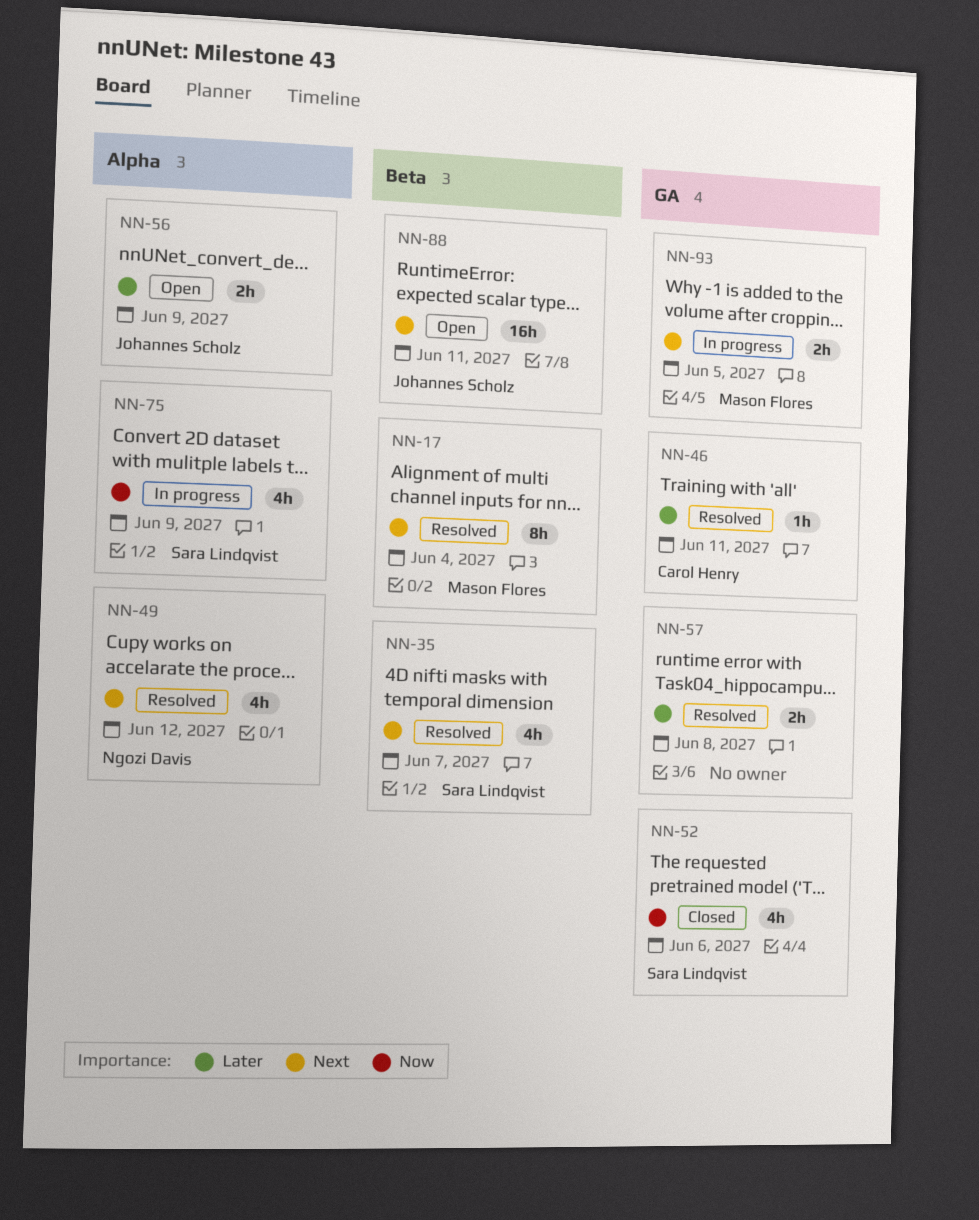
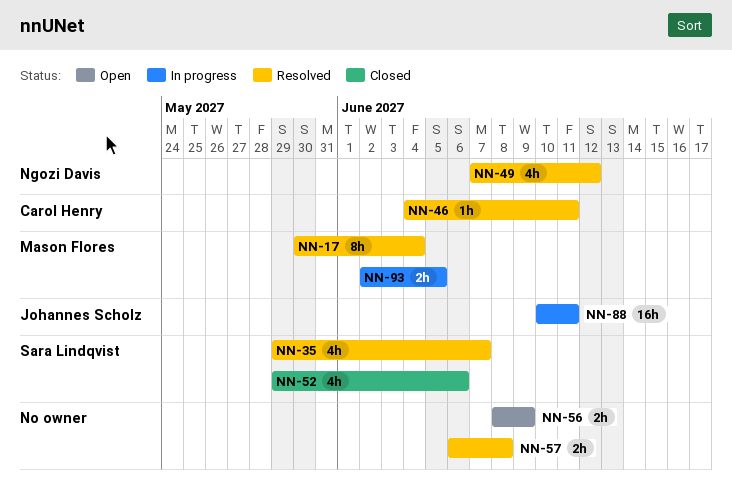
NN-56, owner: Johannes Scholz -> none
NN-75: present -> none
NN-88, status: Open -> In progress

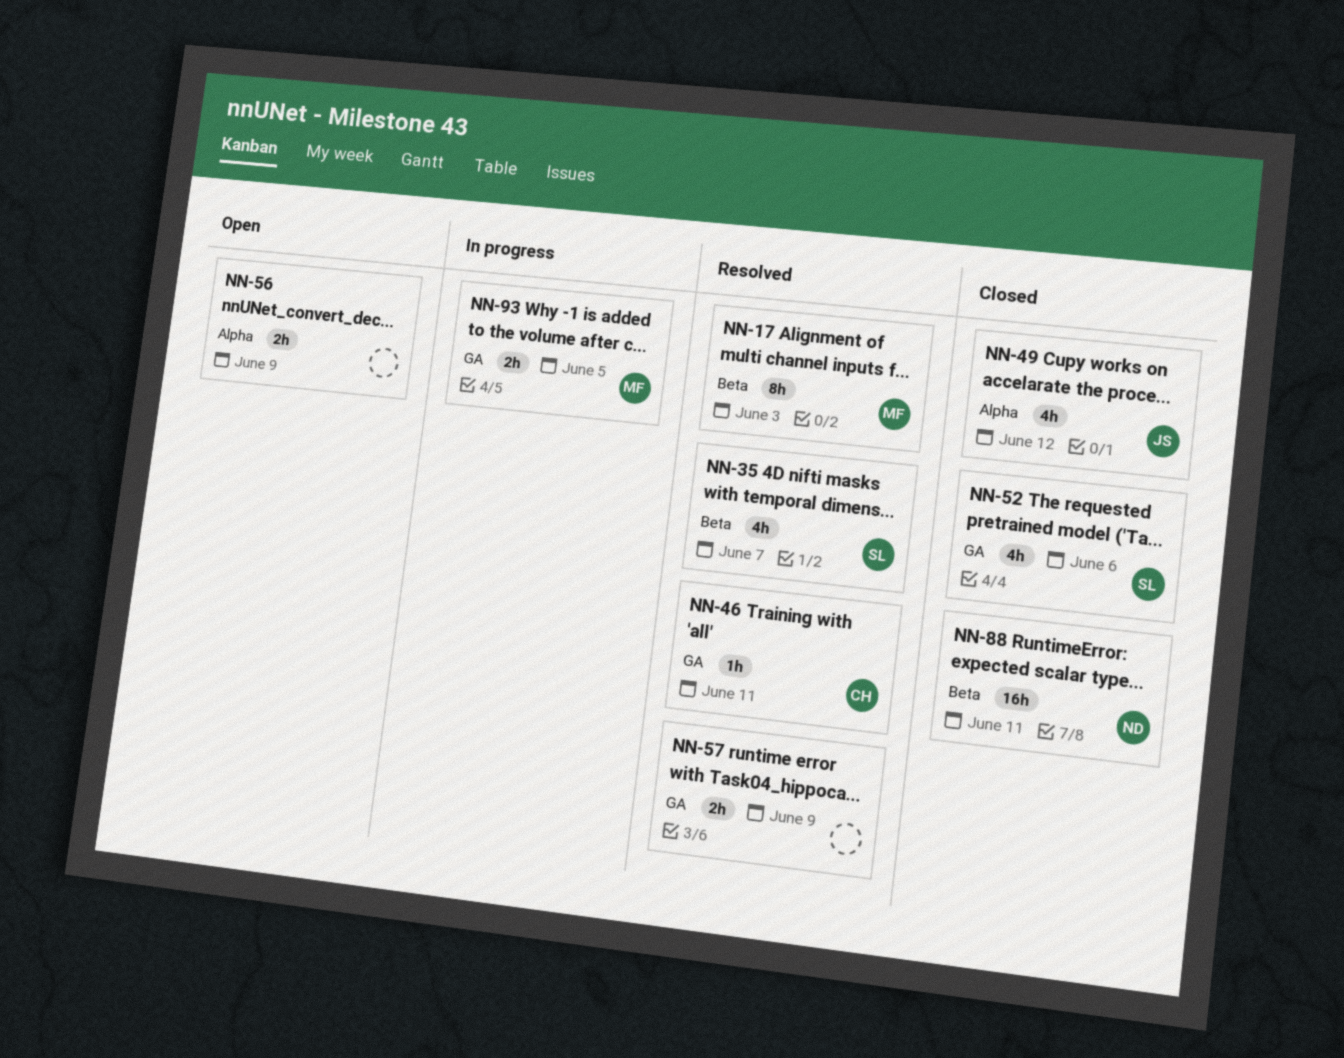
NN-17, due: Jun 4 -> Jun 3
NN-49, status: Resolved -> Closed
NN-49, owner: Ngozi Davis -> Johannes Scholz
NN-57, due: Jun 8 -> Jun 9
NN-88, status: In progress -> Closed
NN-88, owner: Johannes Scholz -> Ngozi Davis

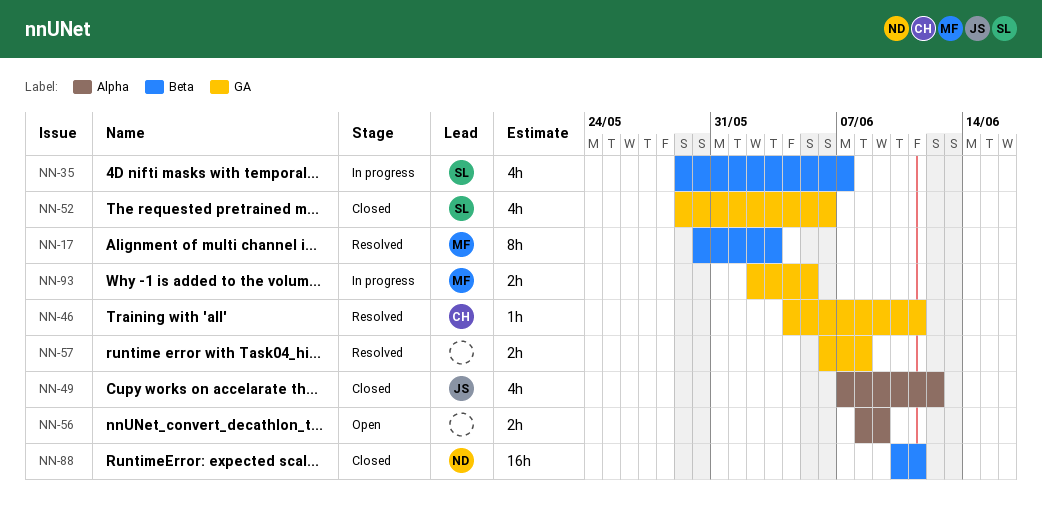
NN-35, status: Resolved -> In progress
NN-57, due: Jun 9 -> Jun 8

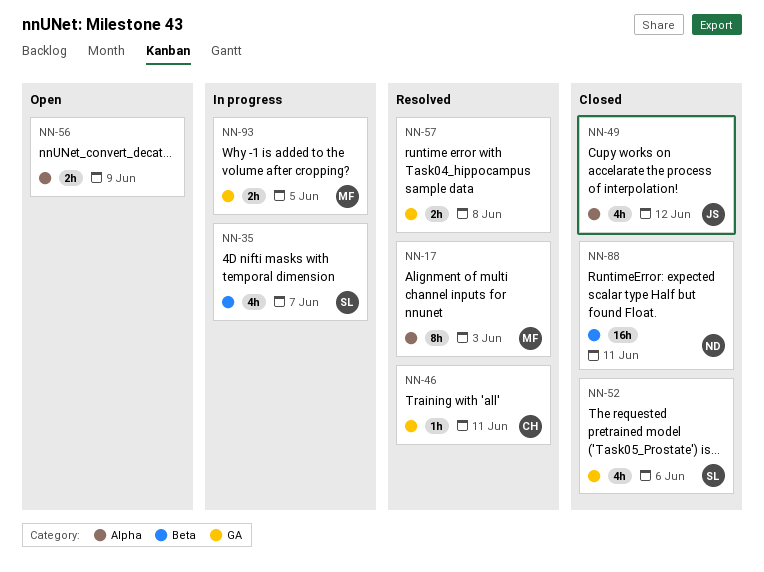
NN-17, label: Beta -> Alpha

